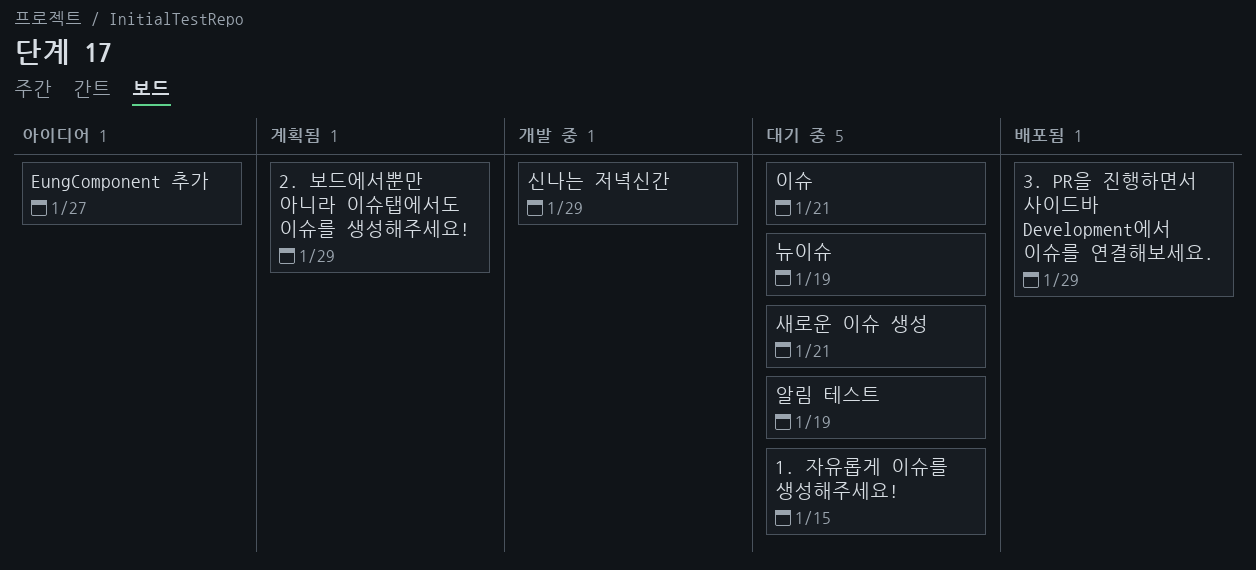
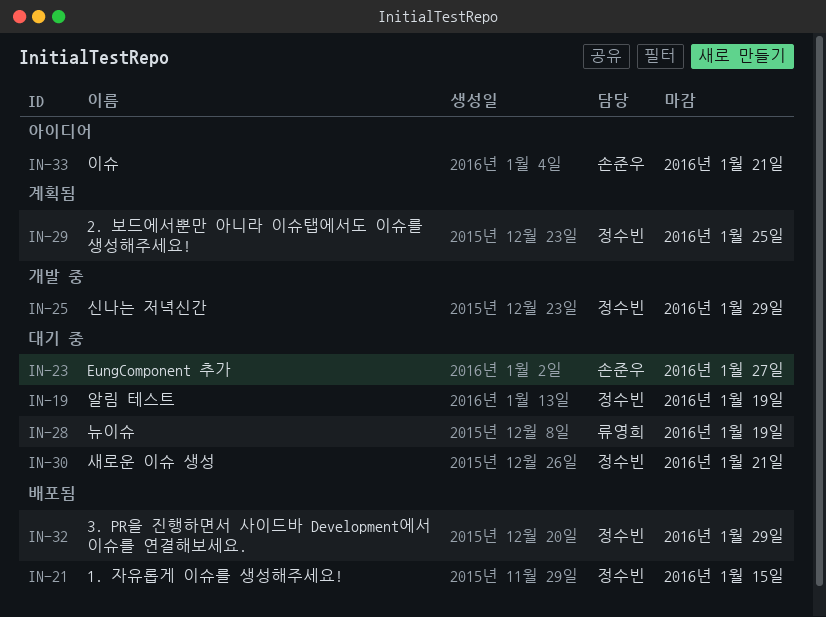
1. 자유롭게 이슈를 생성해주세요!, status: 대기 중 -> 배포됨
2. 보드에서뿐만 아니라 이슈탭에서도 이슈를 생성해주세요!, due: Jan 29 -> Jan 25
EungComponent 추가, status: 아이디어 -> 대기 중
이슈, status: 대기 중 -> 아이디어

